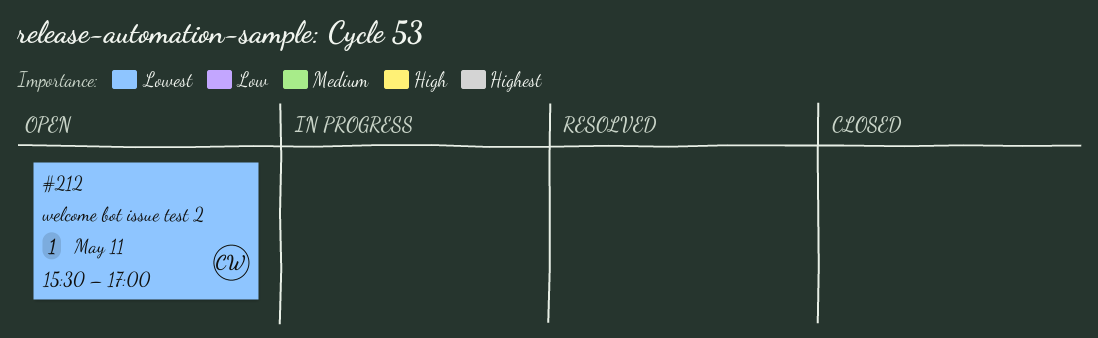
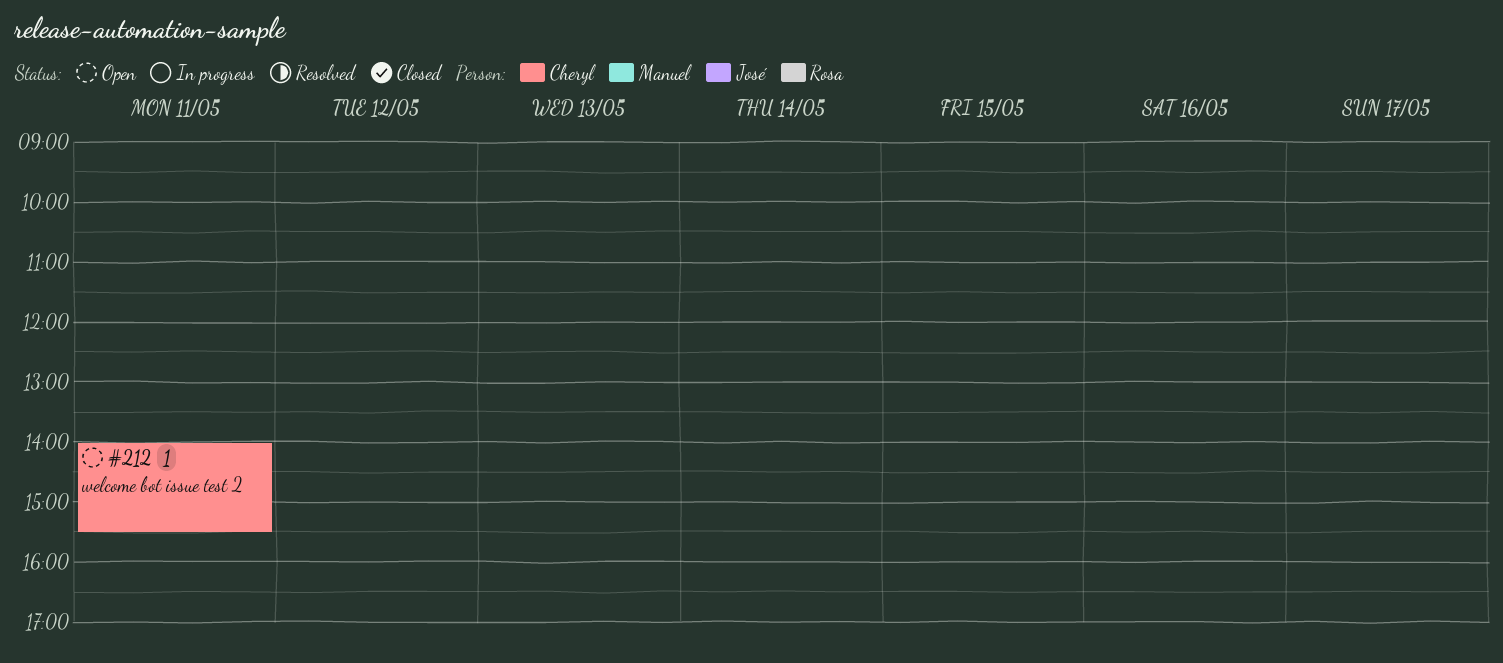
#212, begins: 15:30 -> 14:00
#212, ends: 17:00 -> 15:30

